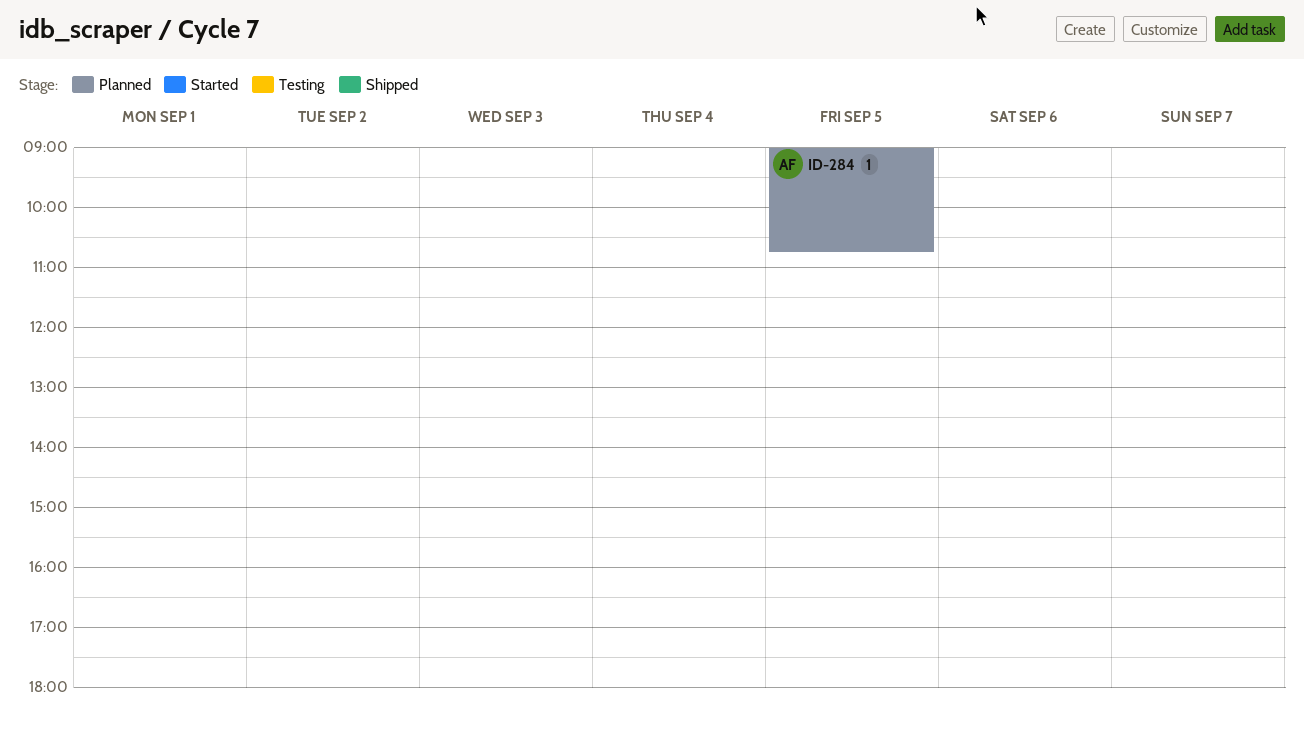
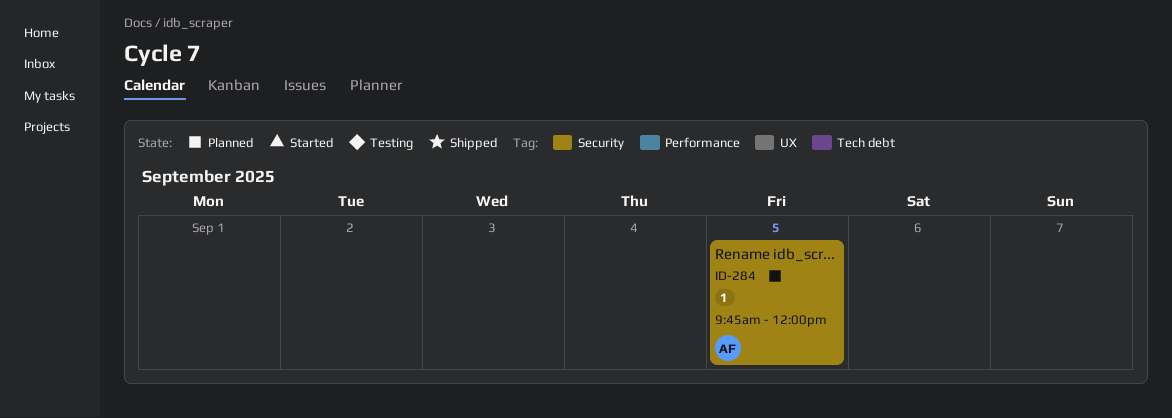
ID-284, begins: 09:00 -> 09:45
ID-284, ends: 10:45 -> 12:00

